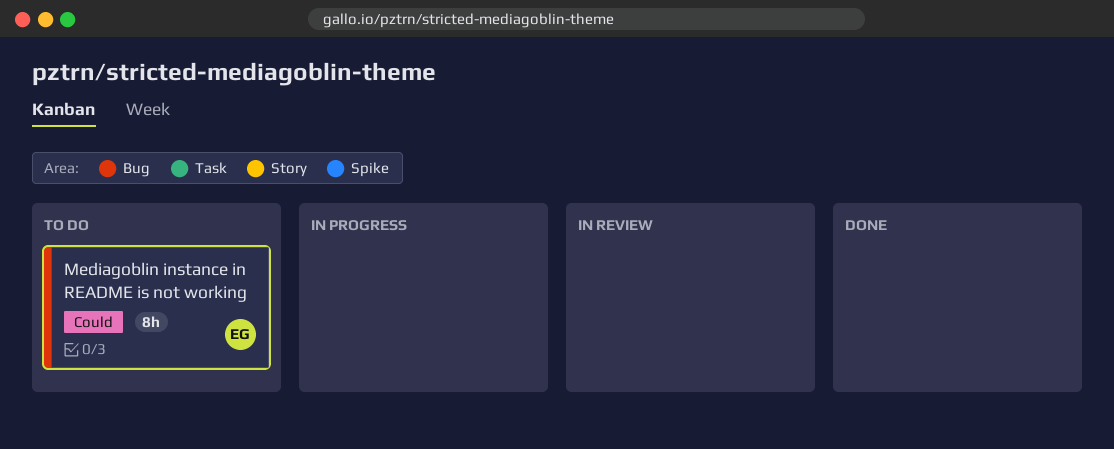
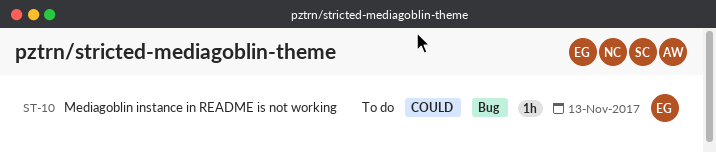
Mediagoblin instance in README is not working, estimate: 8h -> 1h

